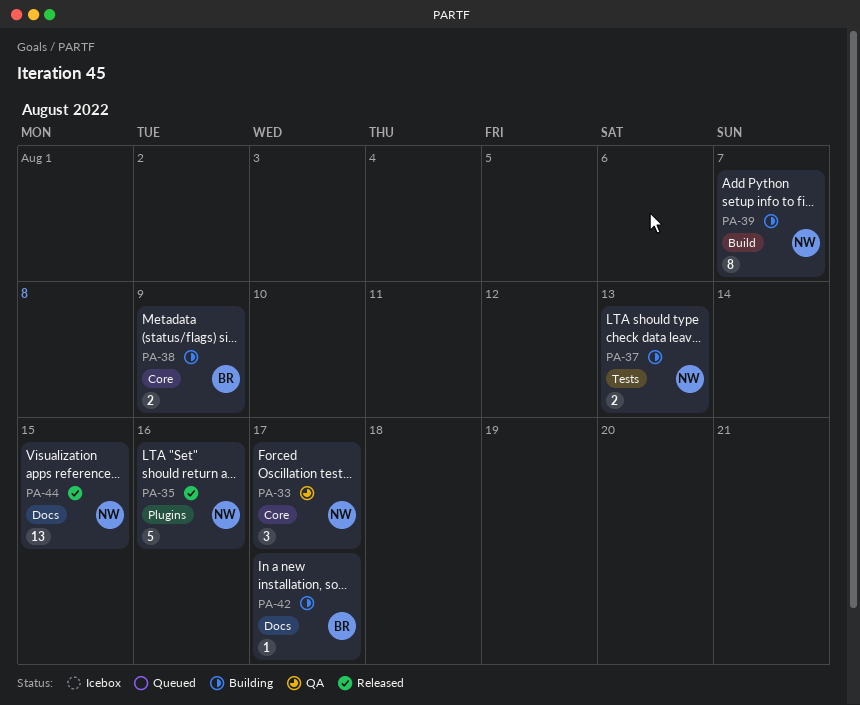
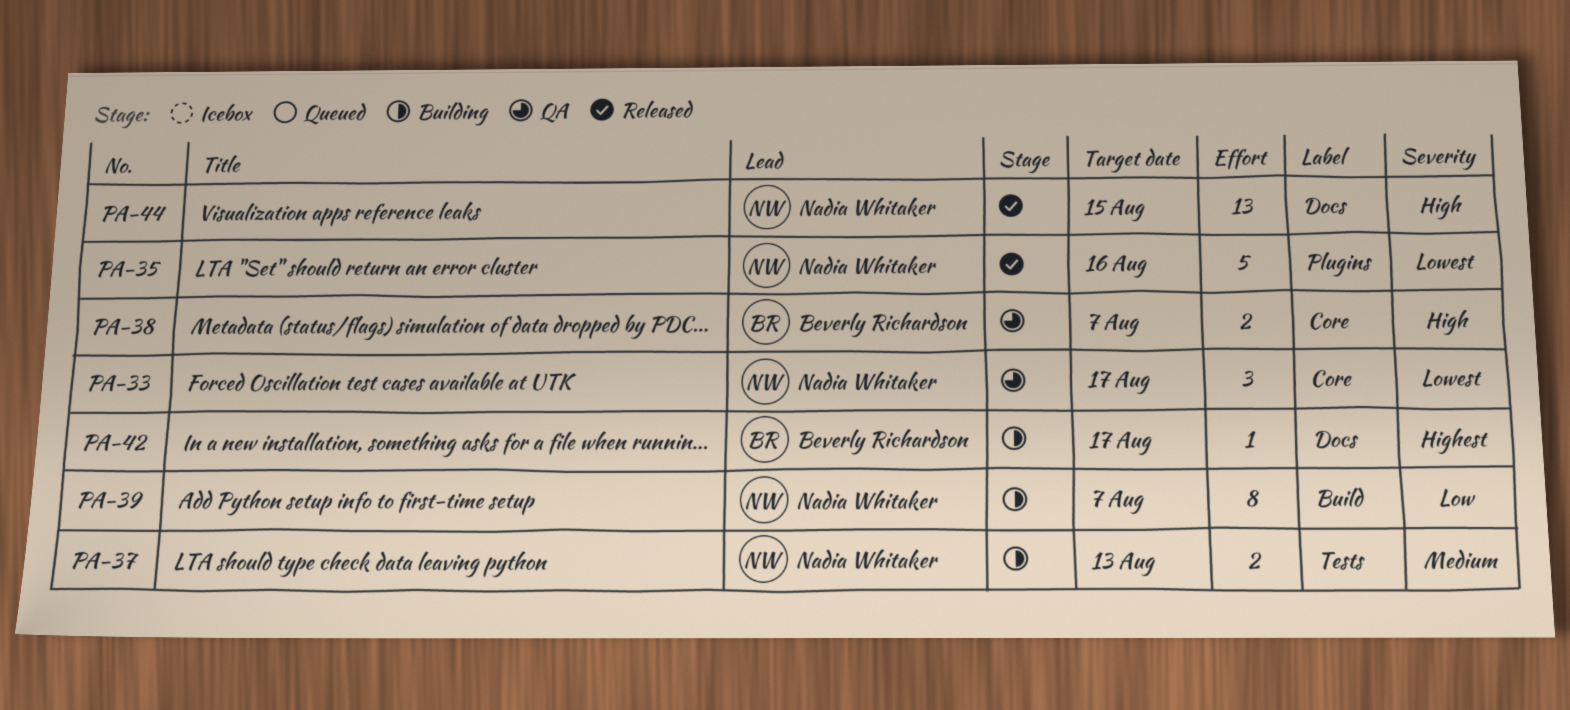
PA-38, status: Building -> QA
PA-38, due: Aug 9 -> Aug 7

